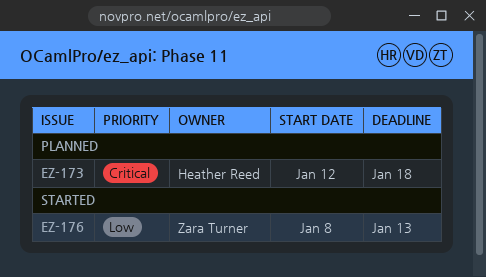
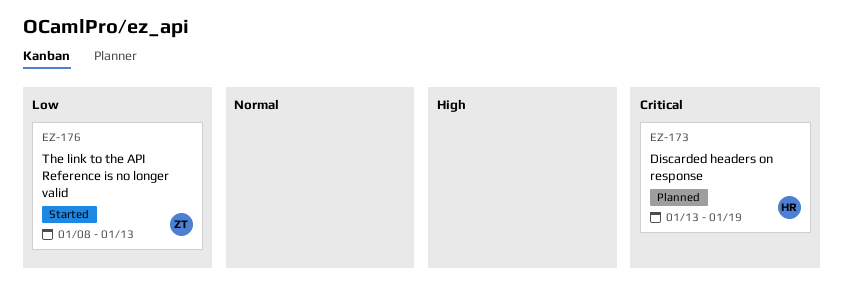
EZ-173, start: Jan 12 -> Jan 13
EZ-173, due: Jan 18 -> Jan 19

